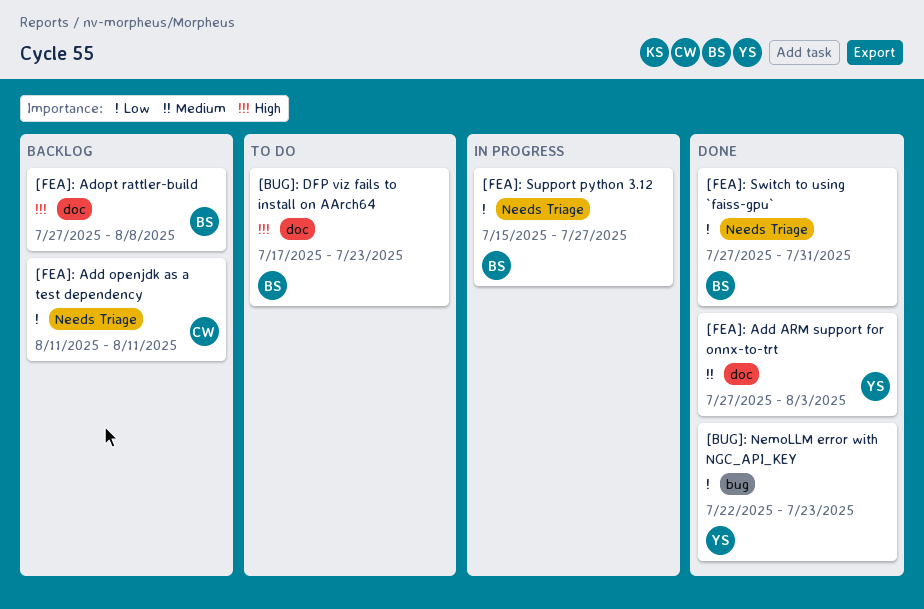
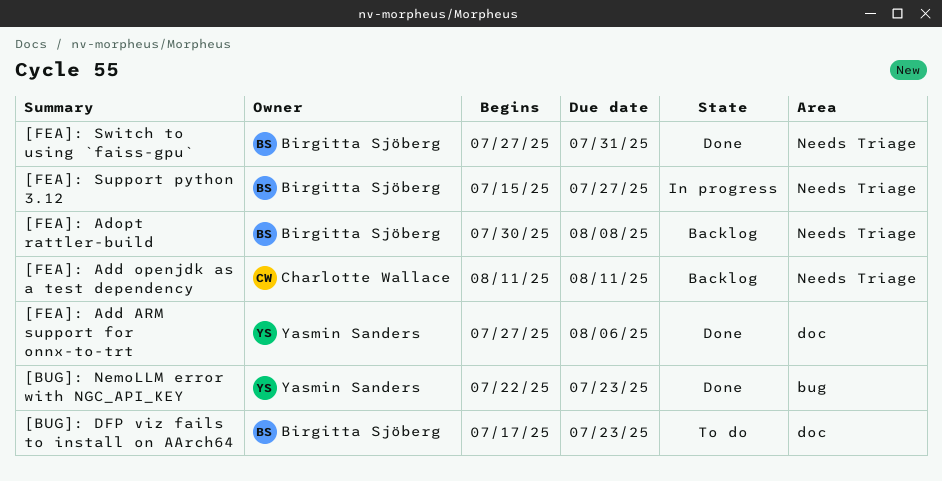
[FEA]: Add ARM support for onnx-to-trt, due: Aug 3 -> Aug 6
[FEA]: Adopt rattler-build, label: doc -> Needs Triage
[FEA]: Adopt rattler-build, start: Jul 27 -> Jul 30

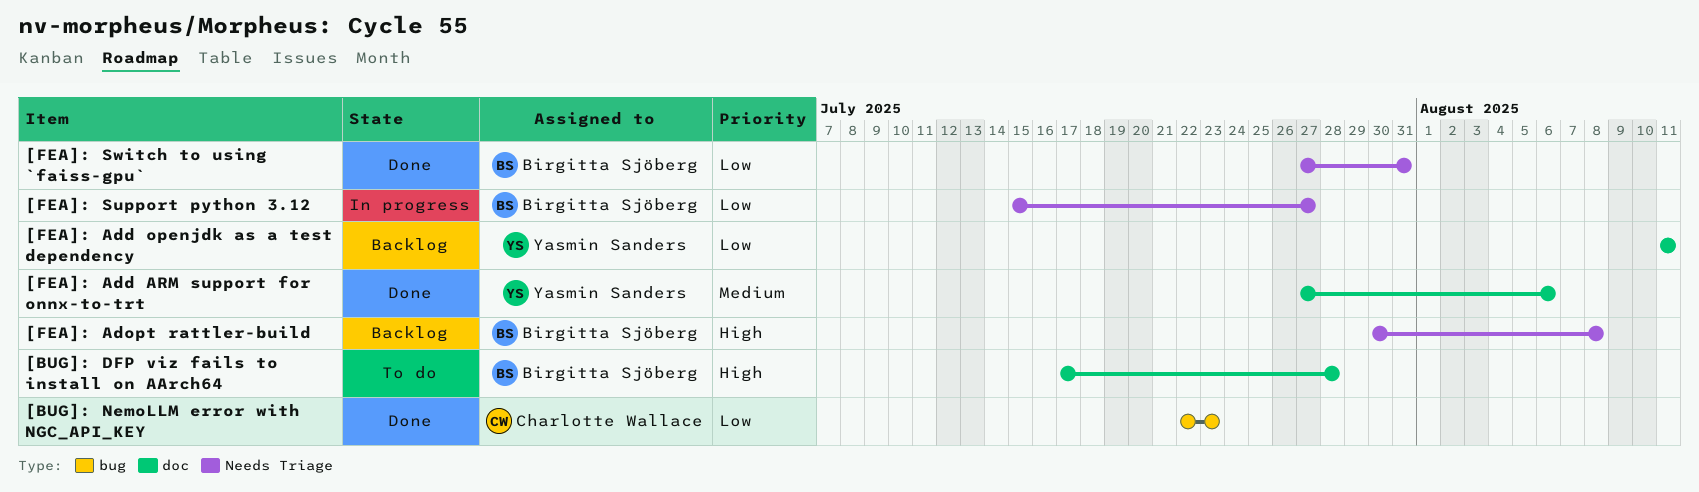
[BUG]: DFP viz fails to install on AArch64, due: Jul 23 -> Jul 28
[BUG]: NemoLLM error with NGC_API_KEY, owner: Yasmin Sanders -> Charlotte Wallace
[FEA]: Add openjdk as a test dependency, owner: Charlotte Wallace -> Yasmin Sanders
[FEA]: Add openjdk as a test dependency, label: Needs Triage -> doc

